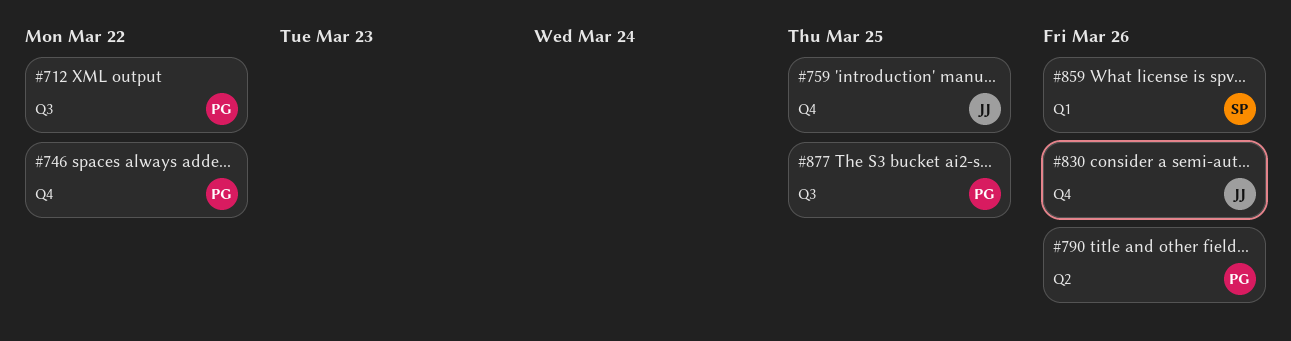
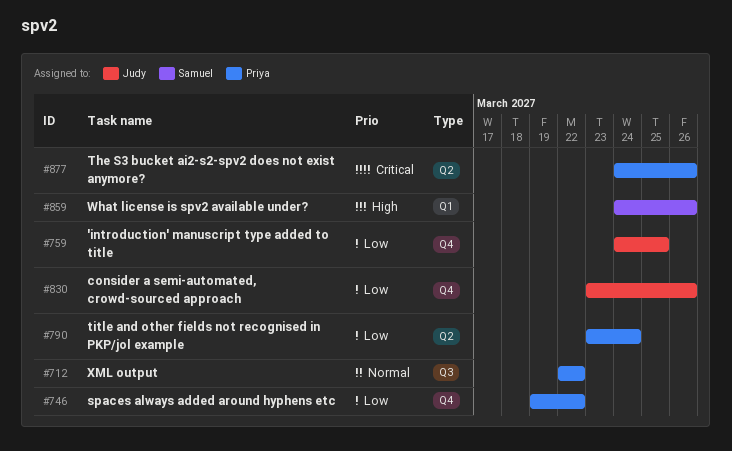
#790, due: Mar 26 -> Mar 24
#877, label: Q3 -> Q2
#877, due: Mar 25 -> Mar 26

